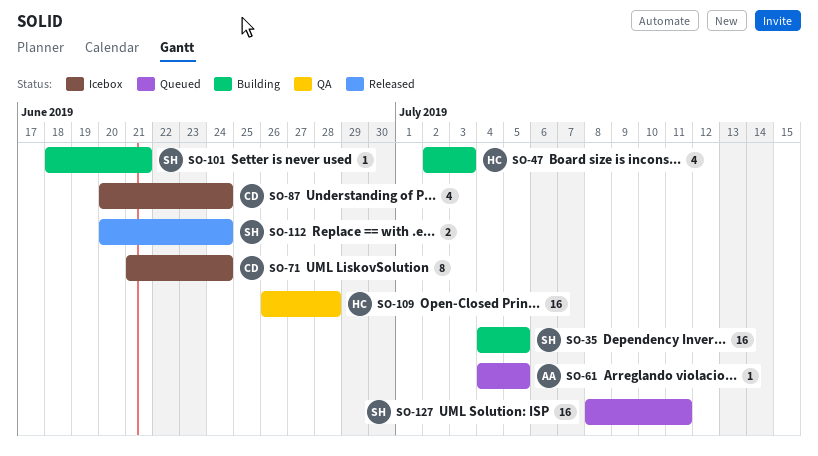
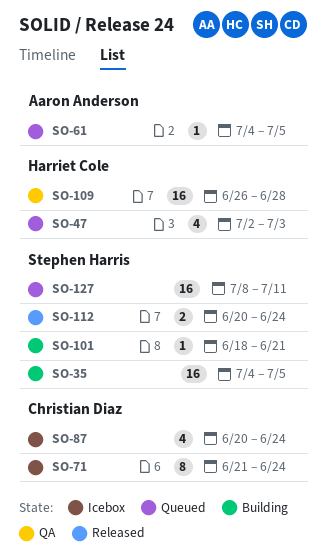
SO-47, status: Building -> Queued

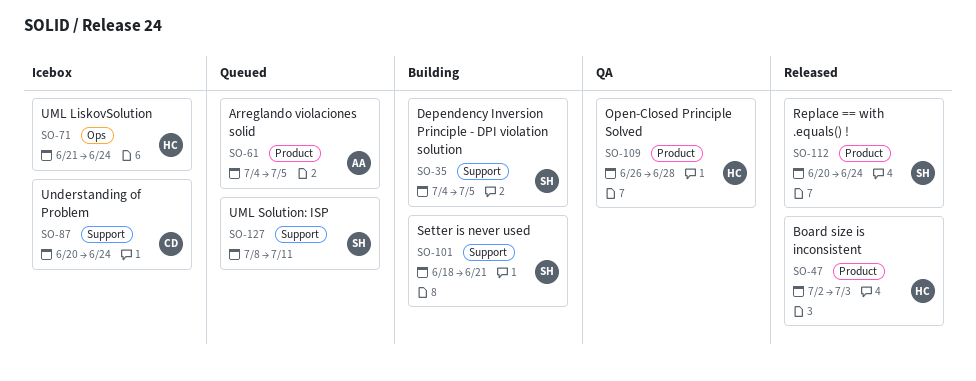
SO-47, status: Queued -> Released
SO-71, owner: Christian Diaz -> Harriet Cole

